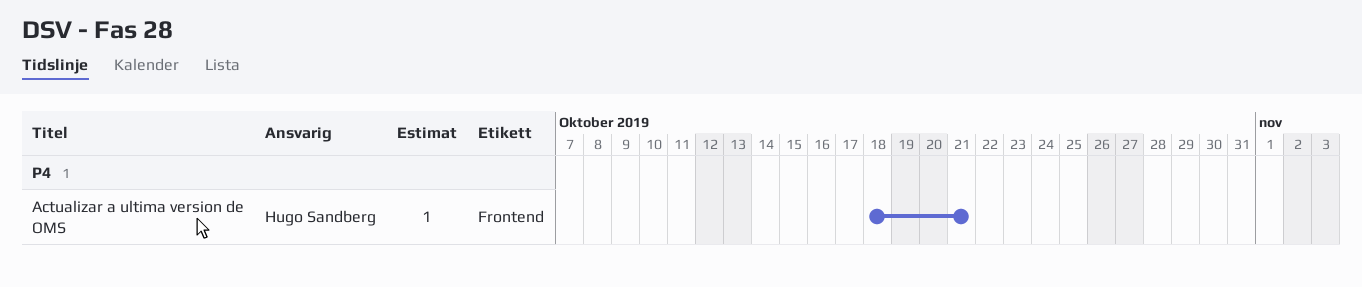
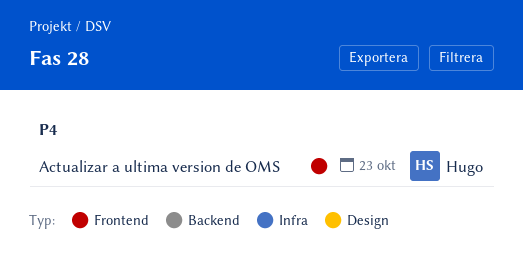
Actualizar a ultima version de OMS, due: Oct 21 -> Oct 23

